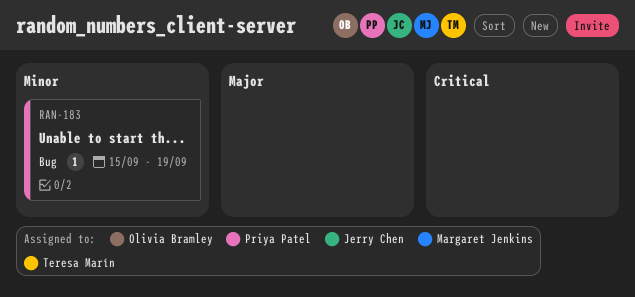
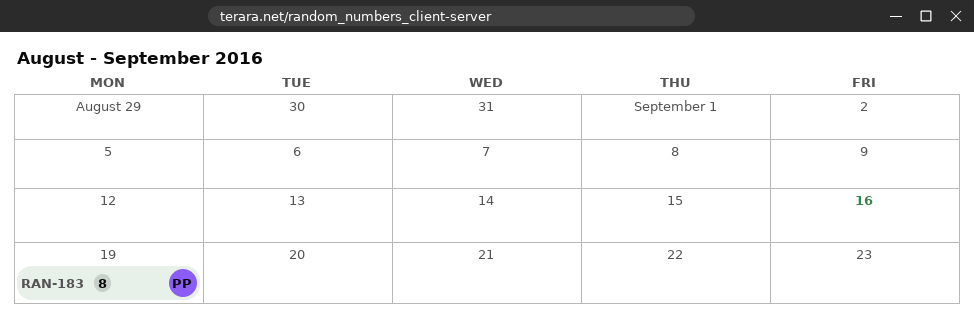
RAN-183, estimate: 1 -> 8

